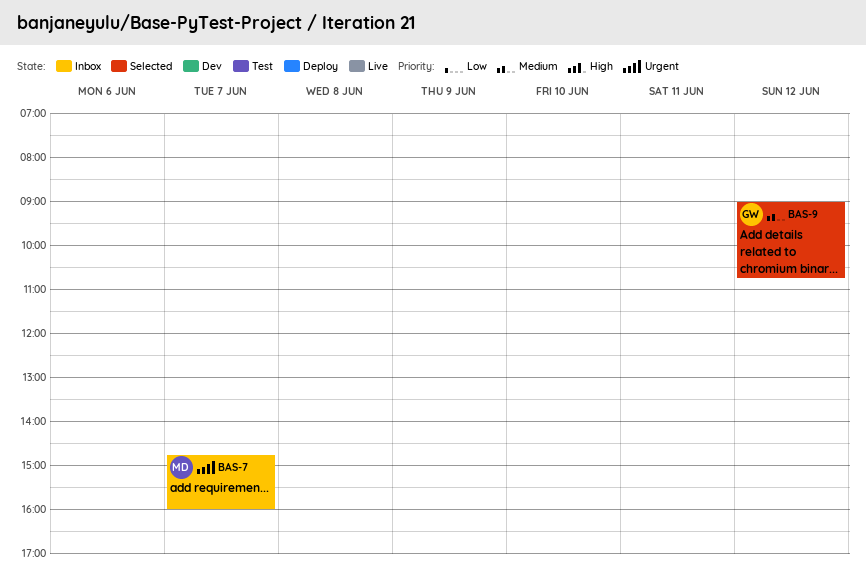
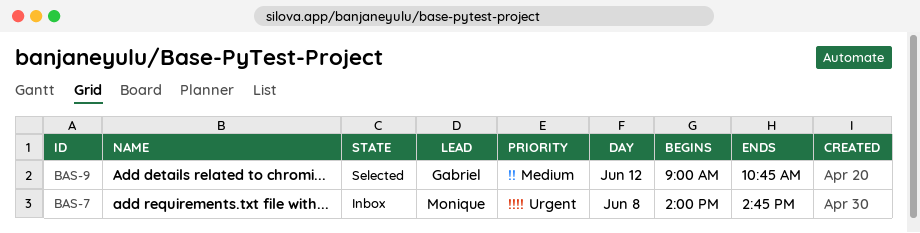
BAS-7, day: Jun 7 -> Jun 8
BAS-7, begins: 14:45 -> 14:00
BAS-7, ends: 16:00 -> 14:45

